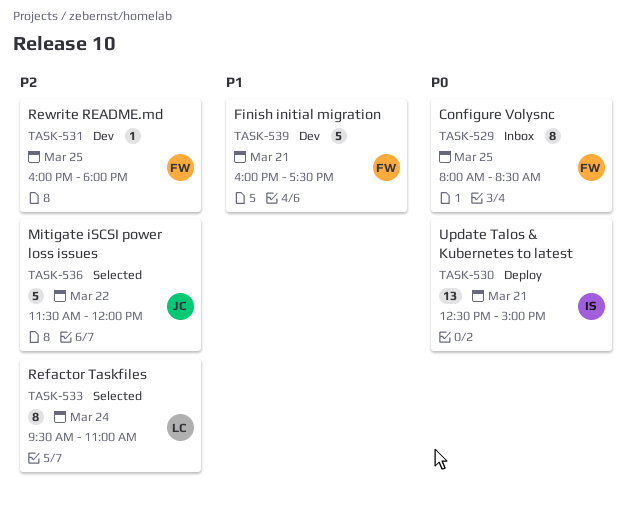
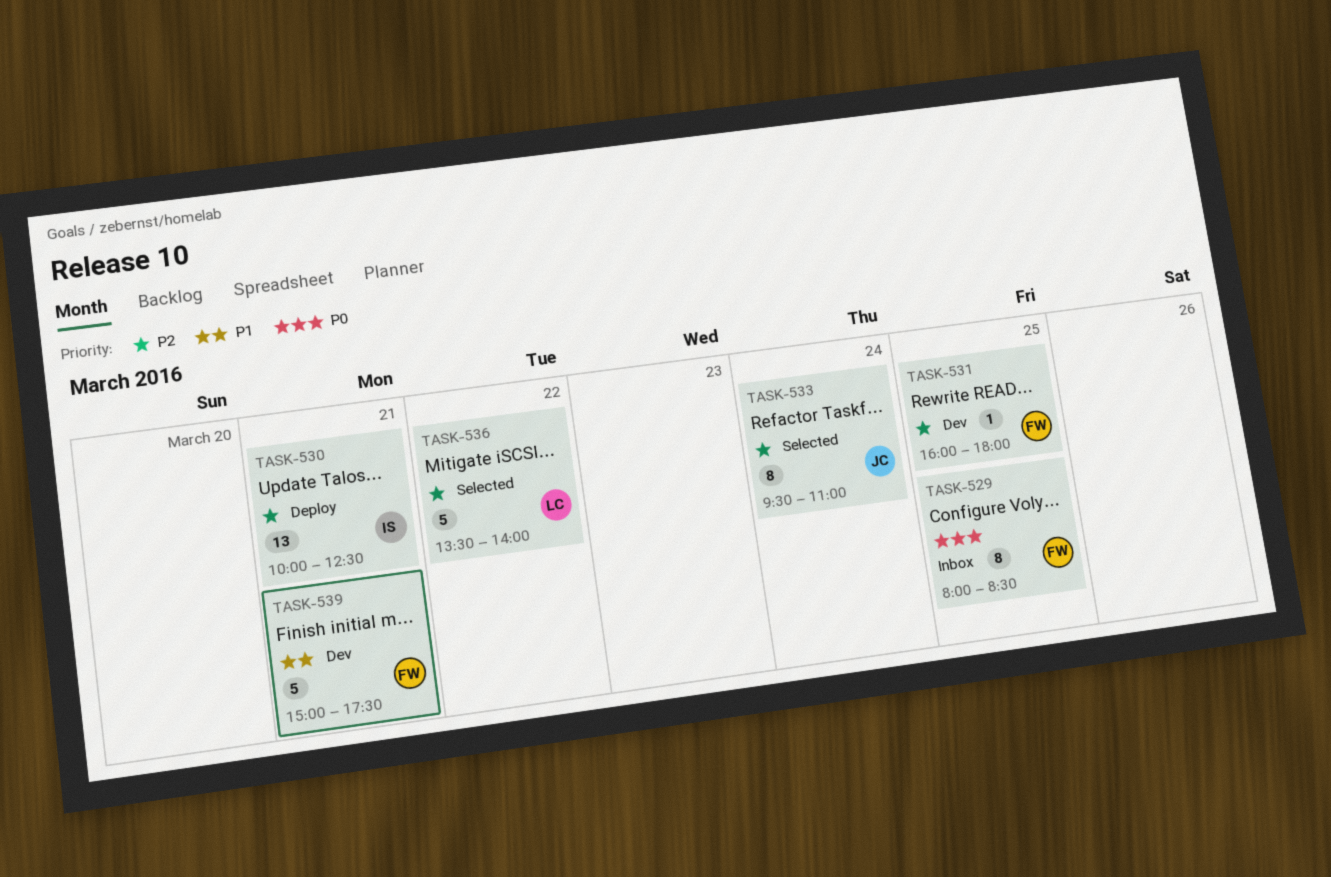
TASK-530, priority: P0 -> P2
TASK-530, begins: 12:30 -> 10:00
TASK-530, ends: 15:00 -> 12:30
TASK-533, owner: LC -> JC
TASK-536, owner: JC -> LC
TASK-536, begins: 11:30 -> 13:30
TASK-536, ends: 12:00 -> 14:00
TASK-539, begins: 16:00 -> 15:00

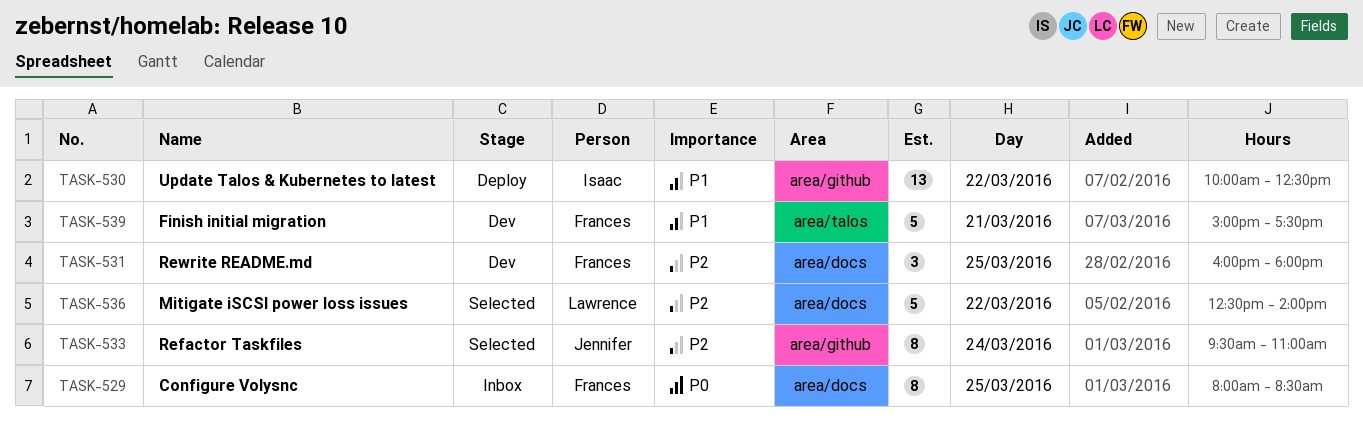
TASK-530, priority: P2 -> P1
TASK-530, day: Mar 21 -> Mar 22
TASK-531, estimate: 1 -> 3
TASK-536, begins: 13:30 -> 12:30

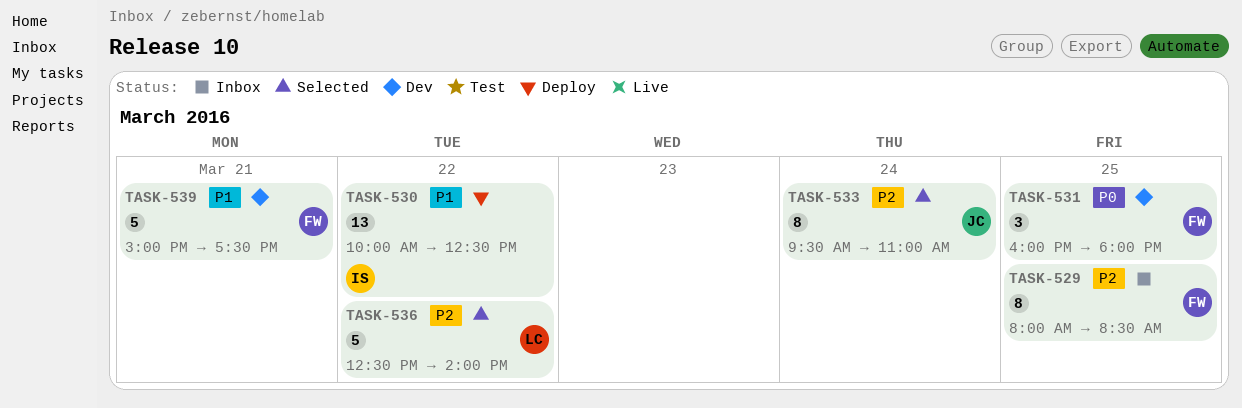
TASK-529, priority: P0 -> P2
TASK-531, priority: P2 -> P0

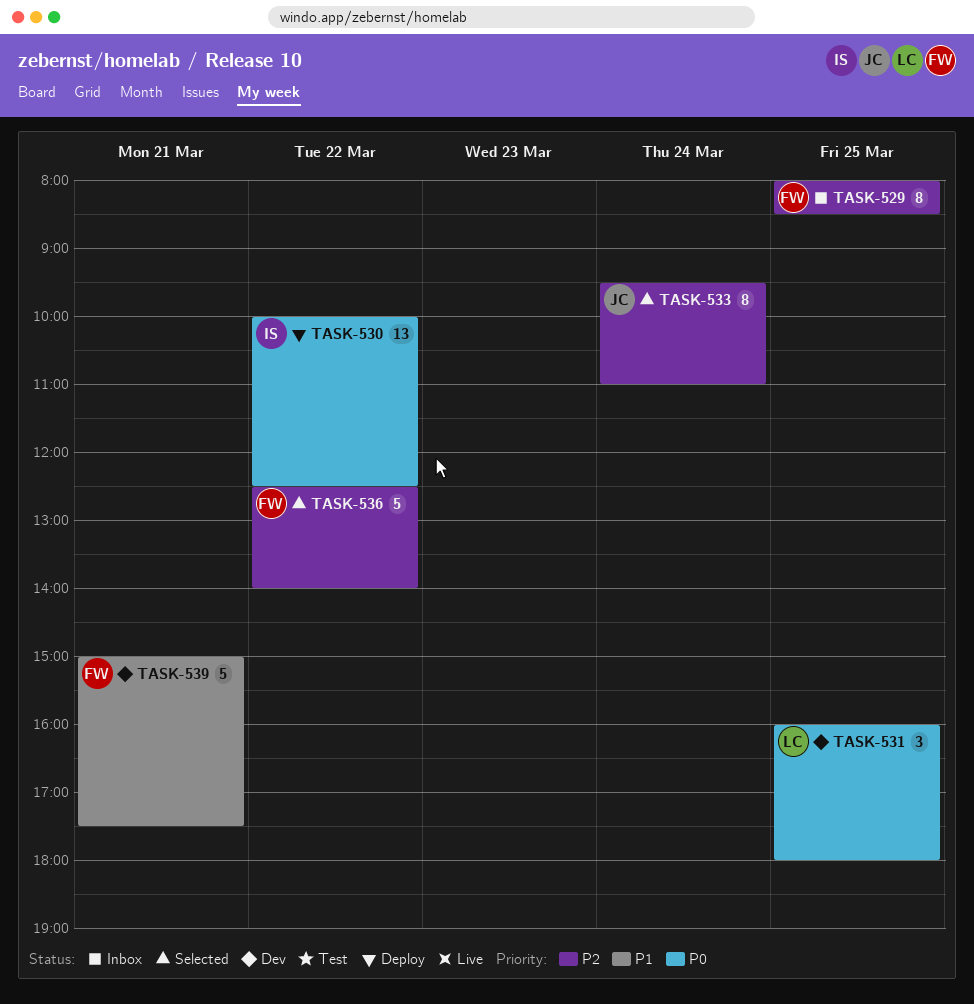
TASK-530, priority: P1 -> P0
TASK-531, owner: FW -> LC
TASK-536, owner: LC -> FW

